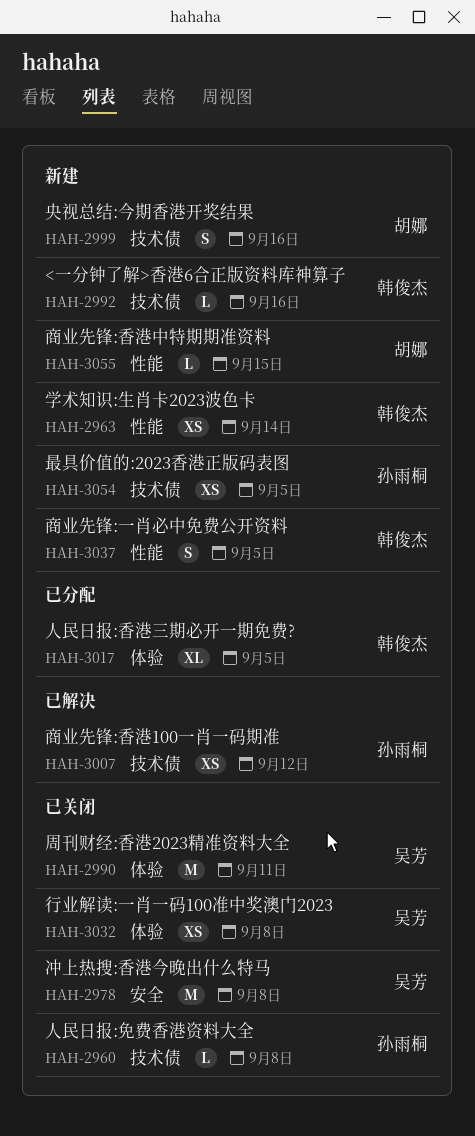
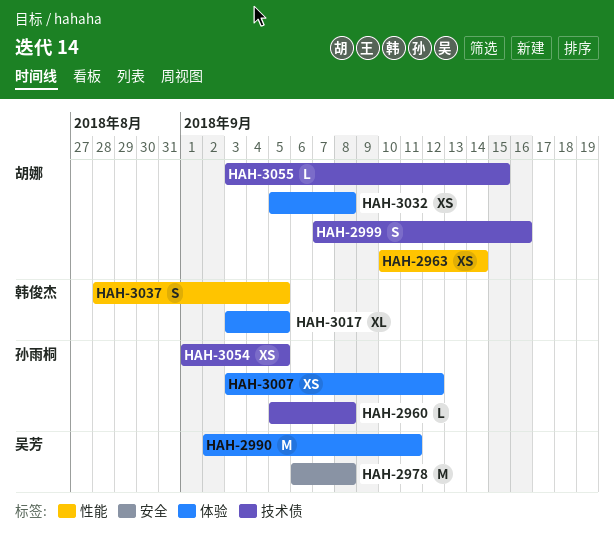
HAH-2963, owner: 韩俊杰 -> 胡娜
HAH-2992: present -> none
HAH-3007, label: 技术债 -> 体验
HAH-3032, owner: 吴芳 -> 胡娜
HAH-3055, label: 性能 -> 技术债

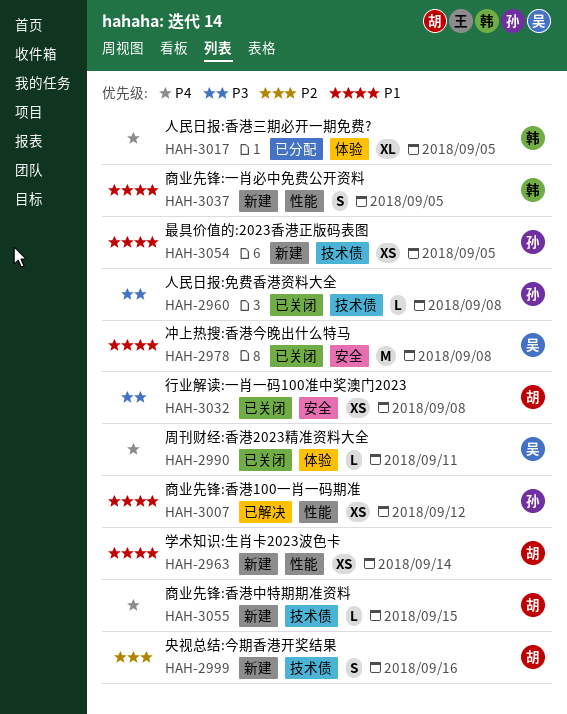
HAH-2990, estimate: M -> L
HAH-3007, label: 体验 -> 性能
HAH-3032, label: 体验 -> 安全

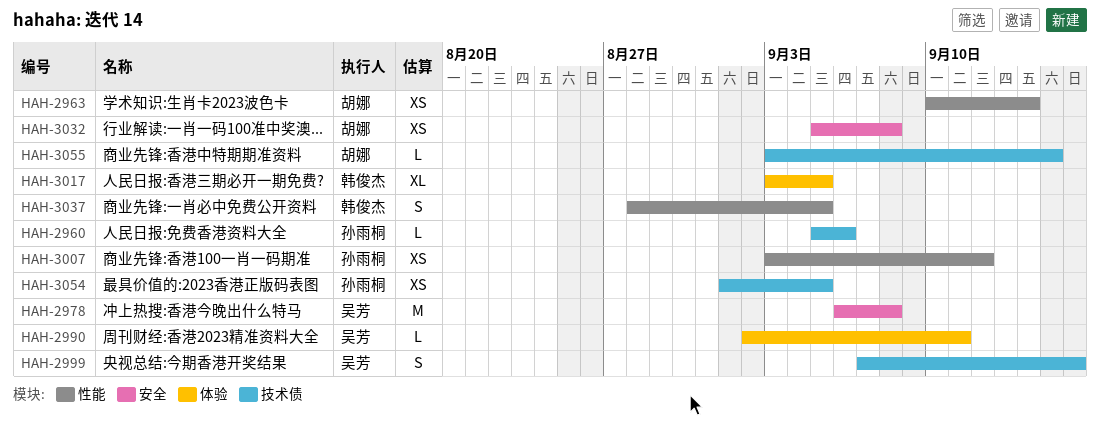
HAH-2960, due: Sep 8 -> Sep 6
HAH-2999, owner: 胡娜 -> 吴芳

